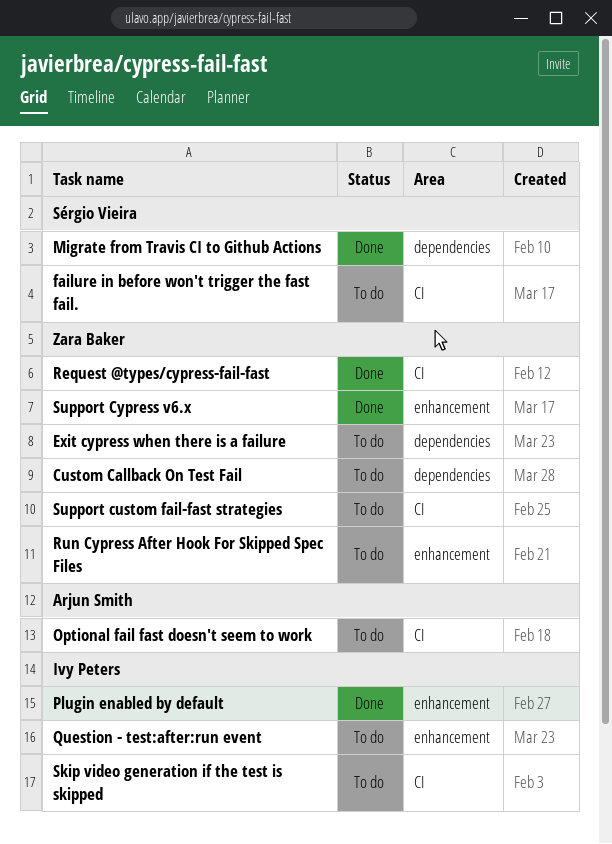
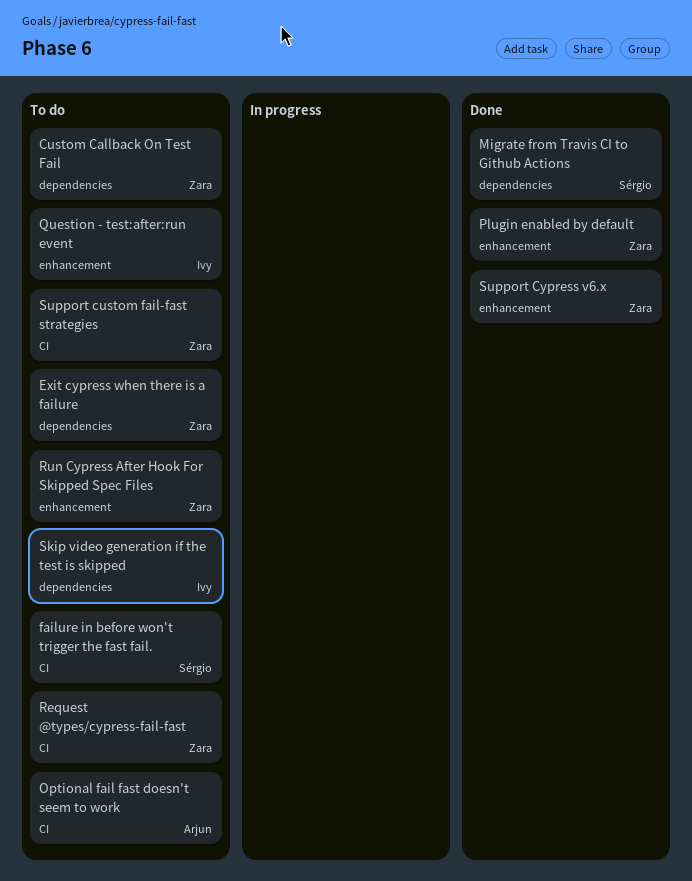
Plugin enabled by default, owner: Ivy Peters -> Zara Baker
Request @types/cypress-fail-fast, status: Done -> To do
Skip video generation if the test is skipped, label: CI -> dependencies

